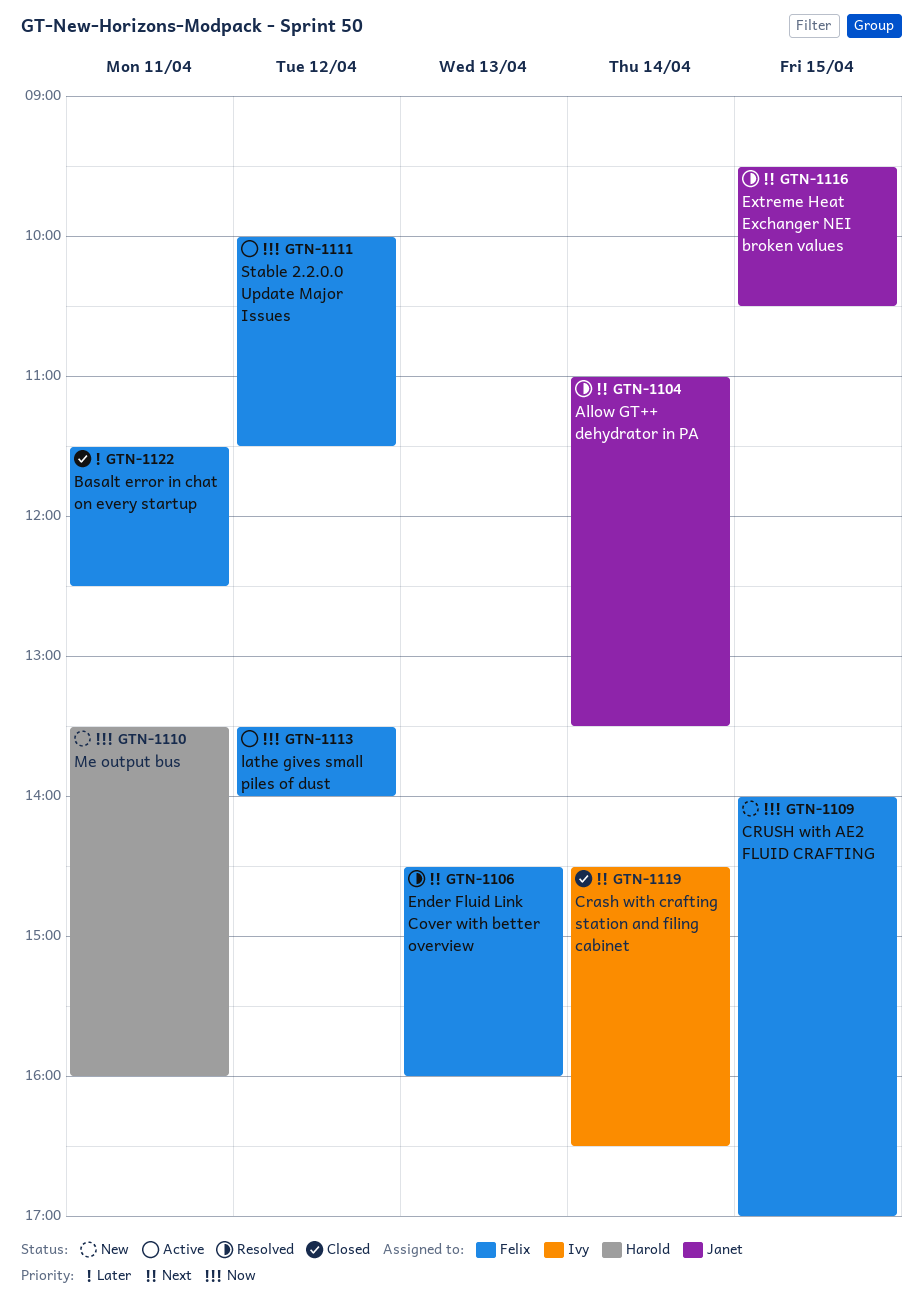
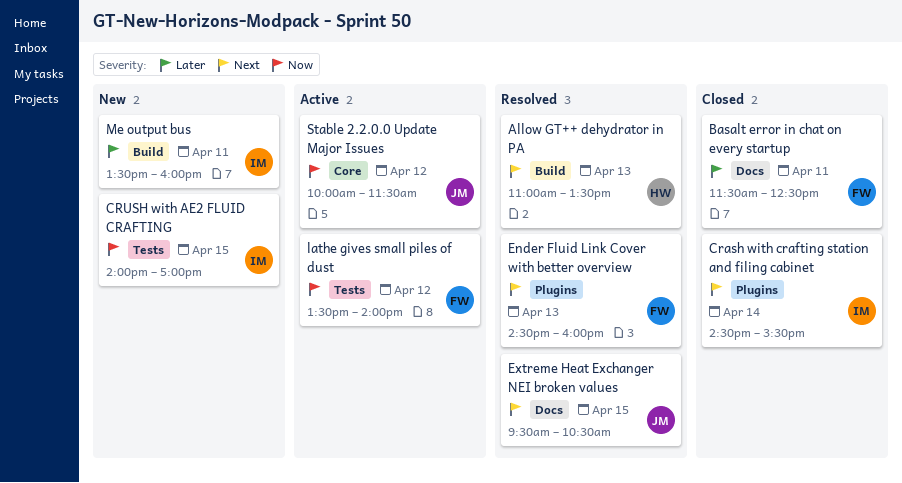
Allow GT++ dehydrator in PA, owner: Janet -> Harold
Allow GT++ dehydrator in PA, day: Apr 14 -> Apr 13
Crash with crafting station and filing cabinet, ends: 16:30 -> 15:30
CRUSH with AE2 FLUID CRAFTING, owner: Felix -> Ivy
Me output bus, owner: Harold -> Ivy
Me output bus, priority: Now -> Later
Stable 2.2.0.0 Update Major Issues, owner: Felix -> Janet

